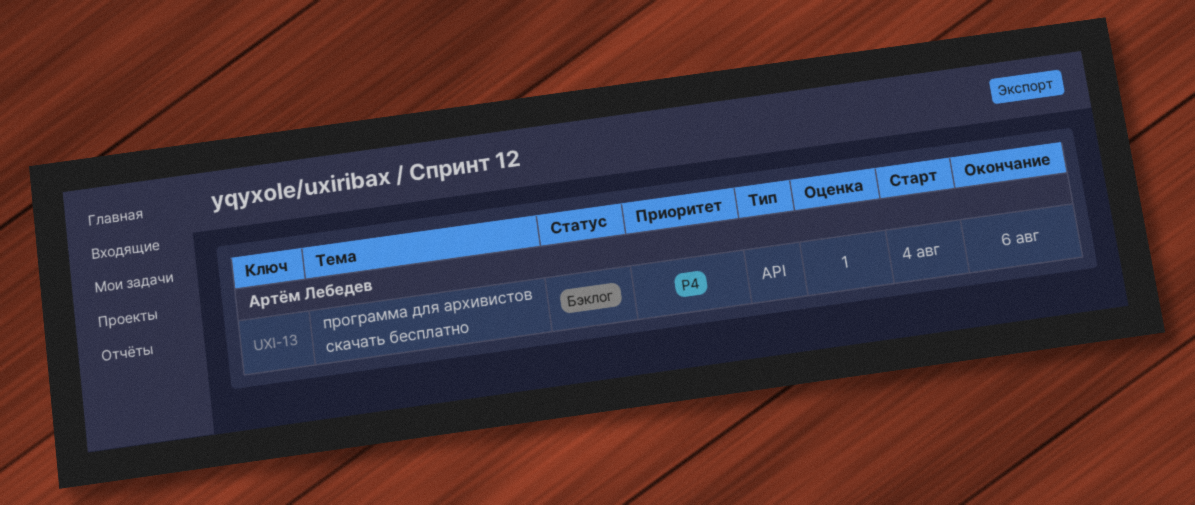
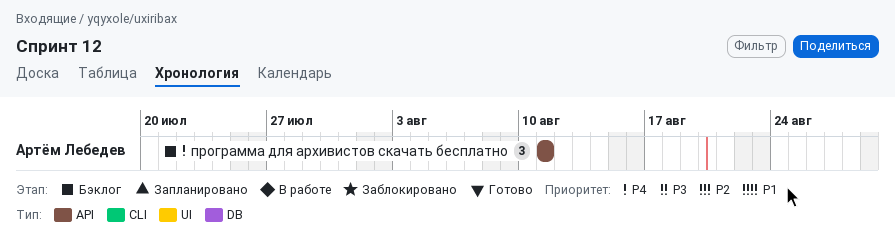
программа для архивистов скачать бесплатно, estimate: 1 -> 3
программа для архивистов скачать бесплатно, start: Aug 4 -> Aug 11
программа для архивистов скачать бесплатно, due: Aug 6 -> Aug 11

